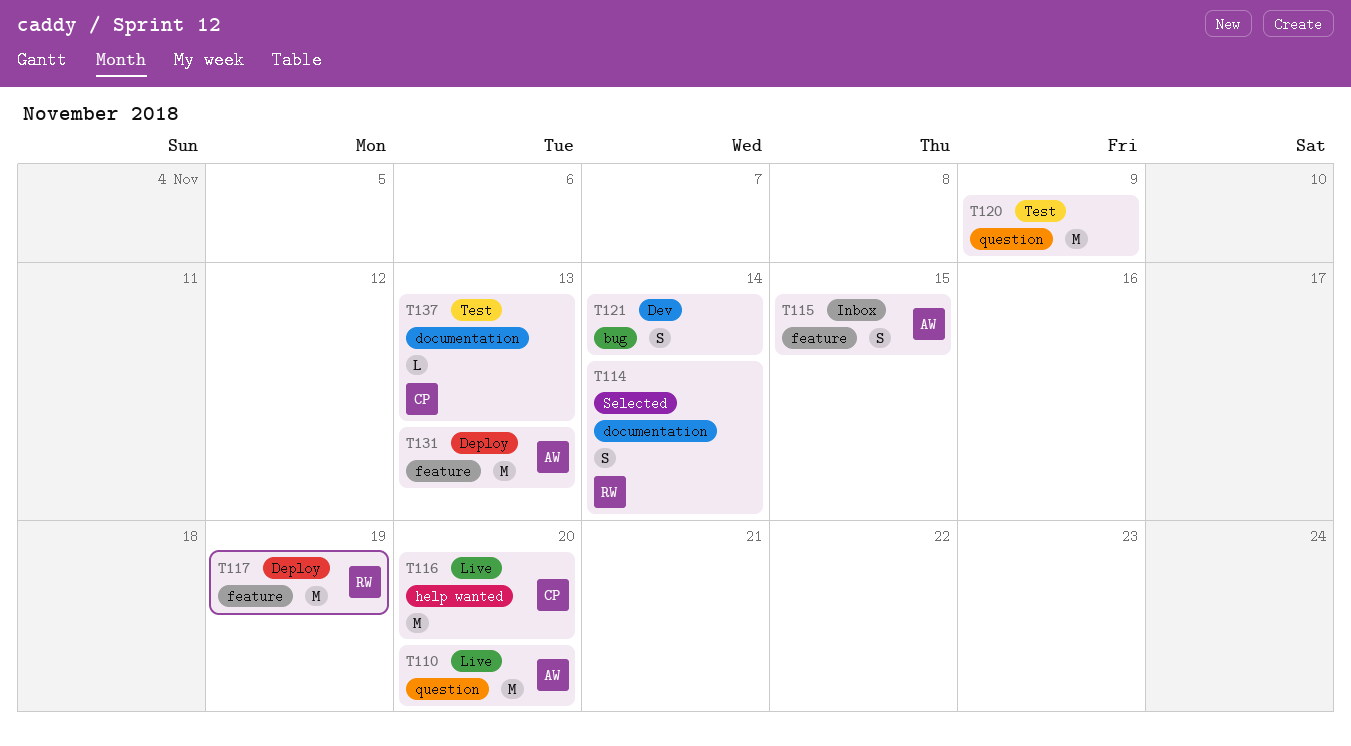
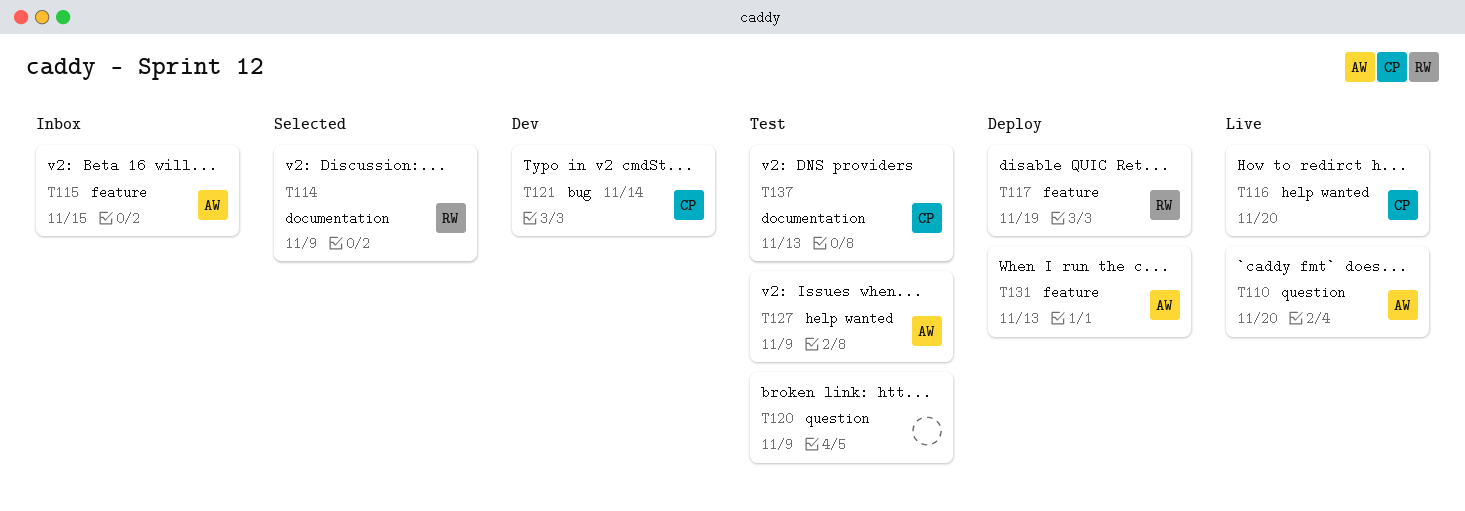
T114, due: Nov 14 -> Nov 9
T121, owner: none -> CP
T127: none -> present

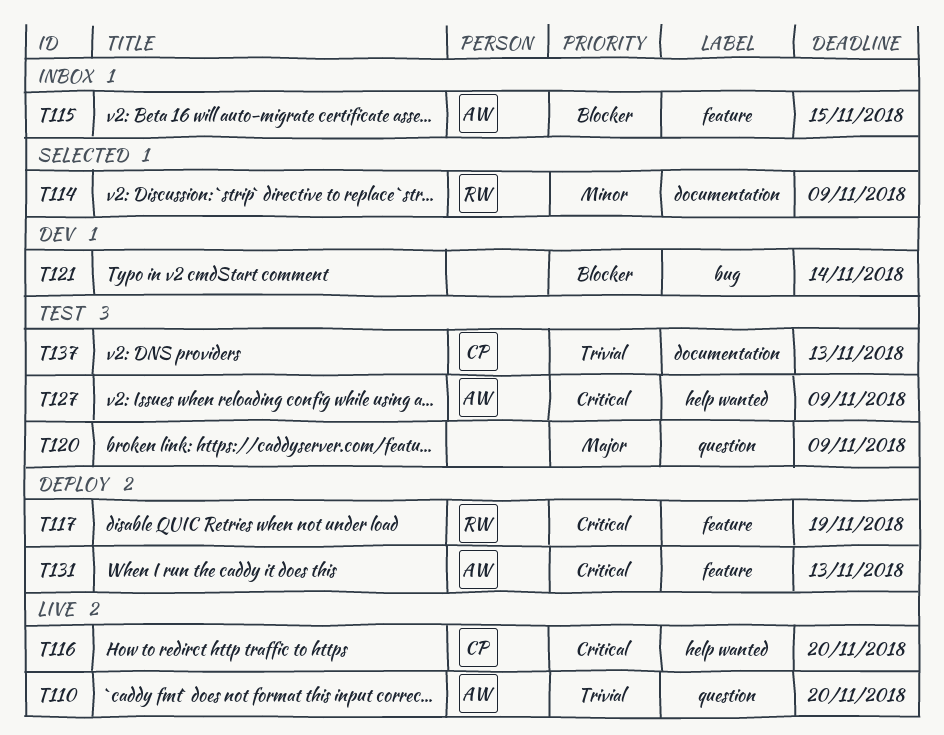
T121, owner: CP -> none

